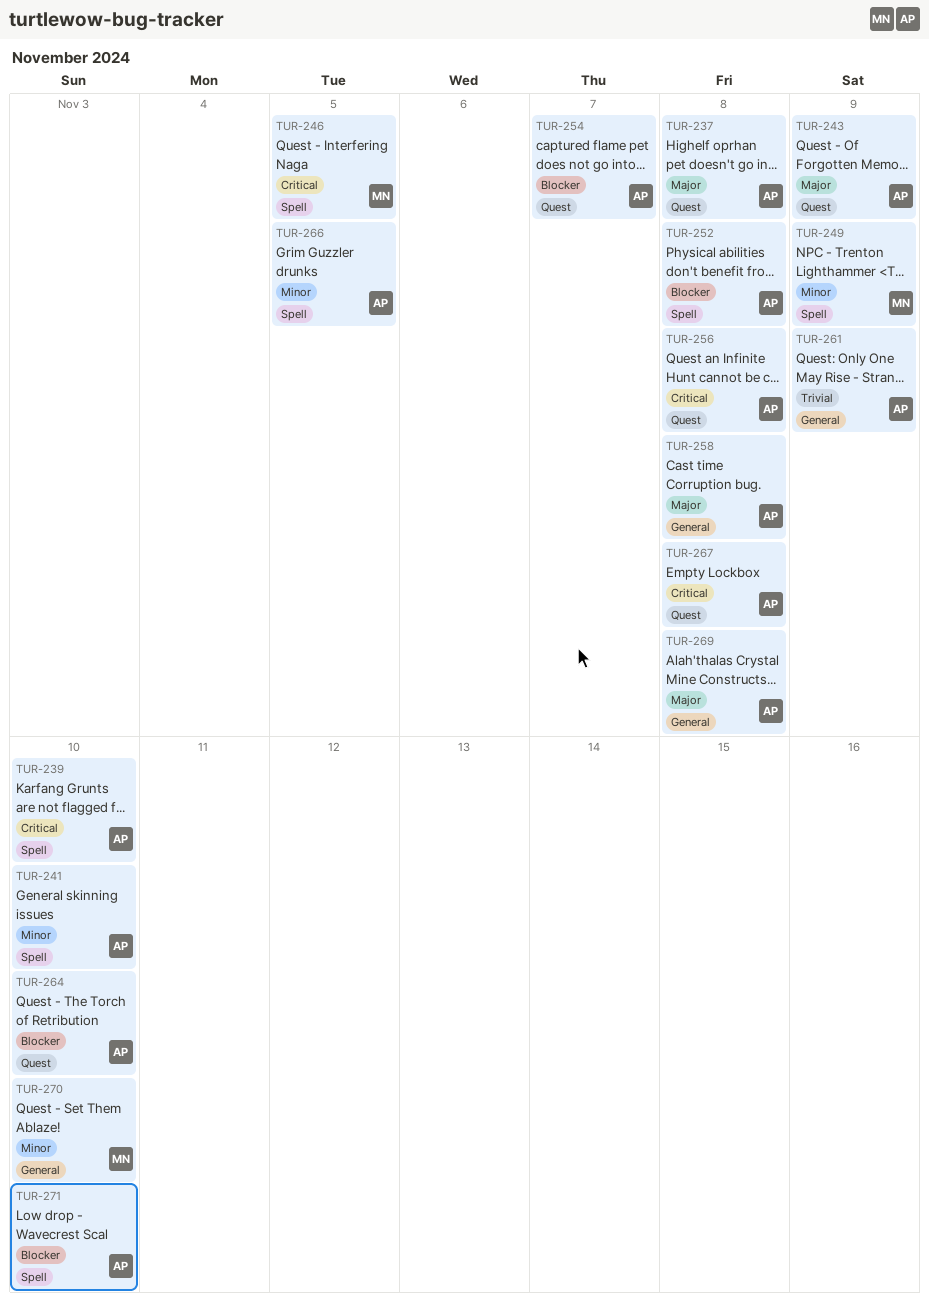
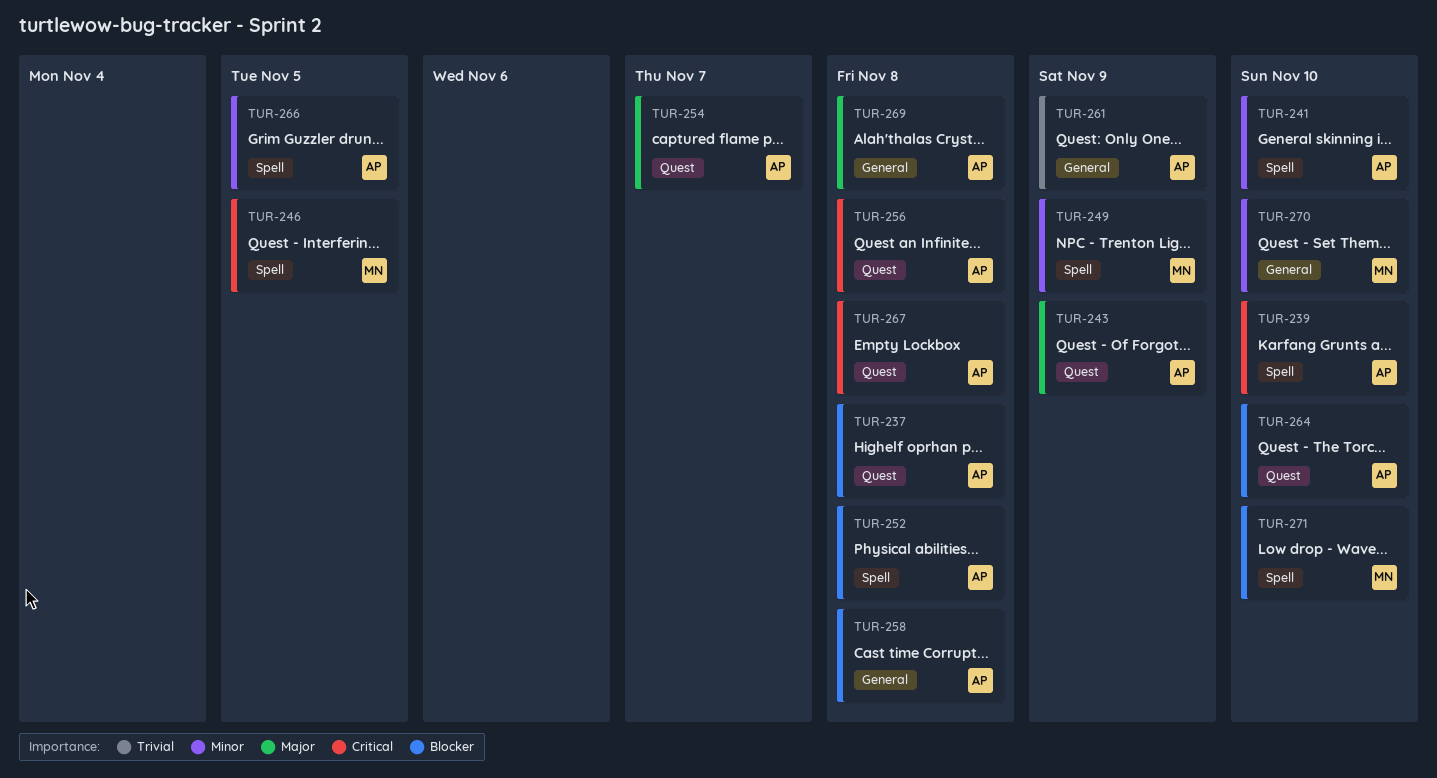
TUR-237, priority: Major -> Blocker
TUR-254, priority: Blocker -> Major
TUR-258, priority: Major -> Blocker
TUR-271, owner: AP -> MN

